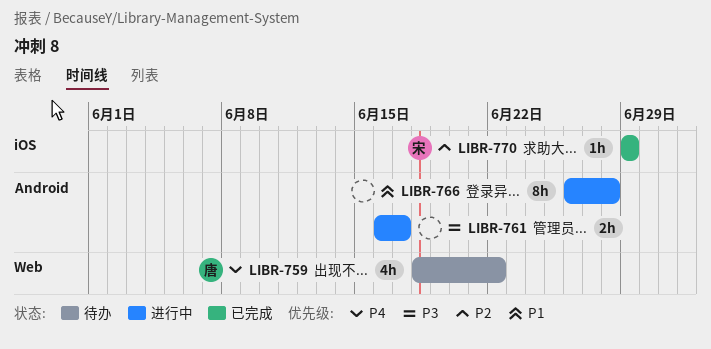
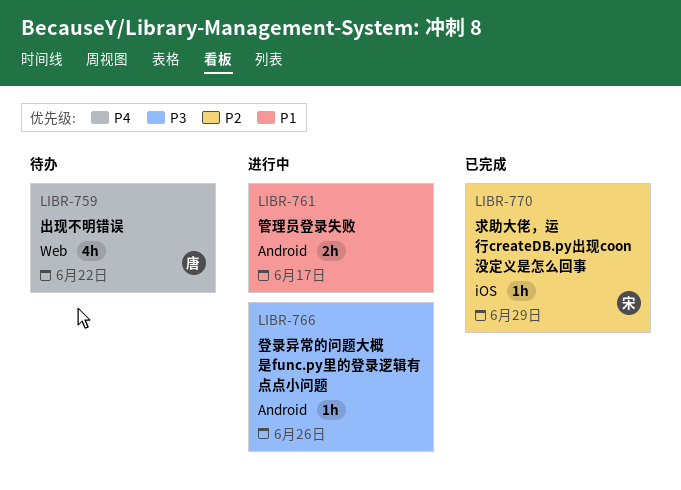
LIBR-761, priority: P3 -> P1
LIBR-766, priority: P1 -> P3
LIBR-766, estimate: 8h -> 1h
LIBR-766, due: Jun 28 -> Jun 26

